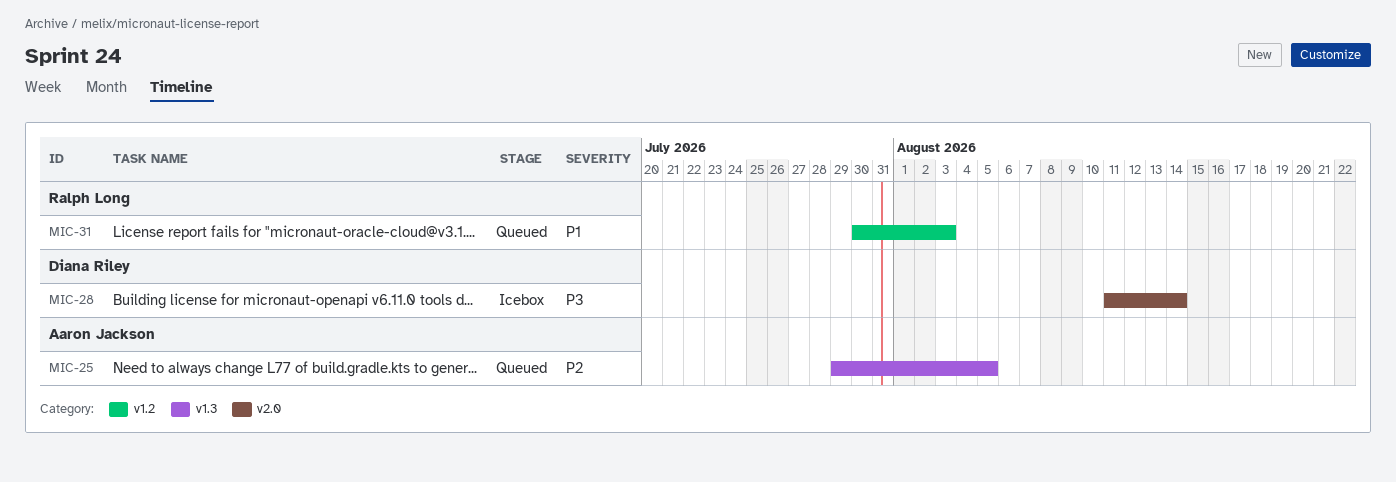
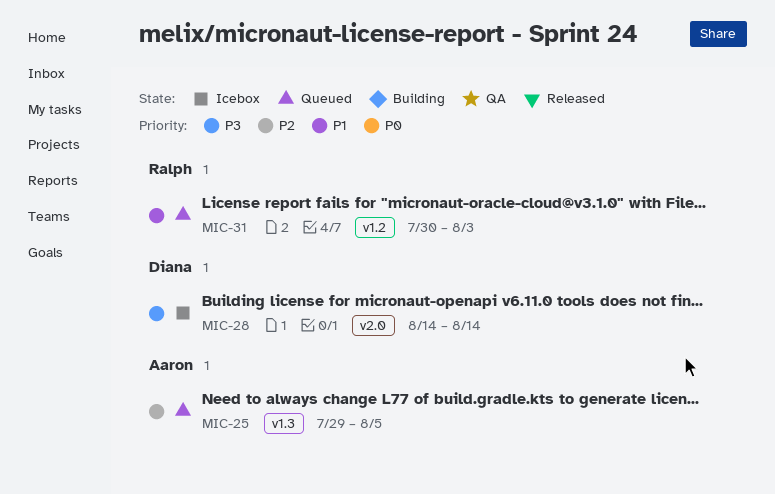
MIC-28, start: Aug 11 -> Aug 14

